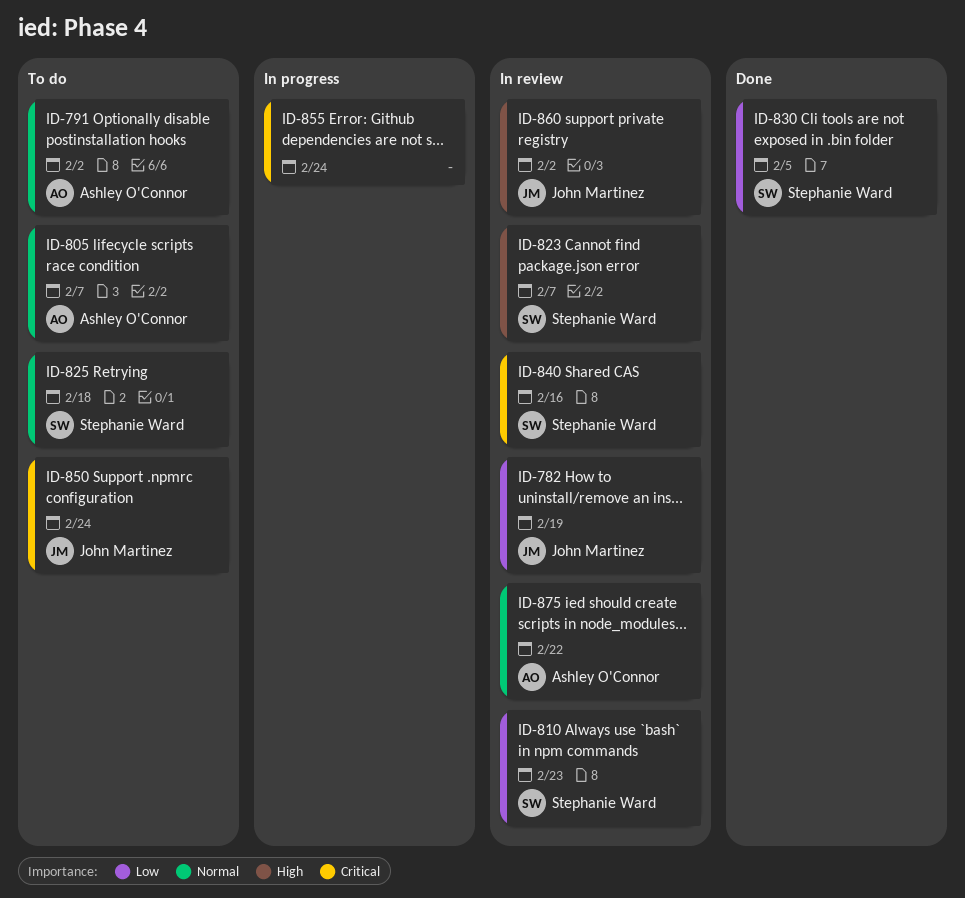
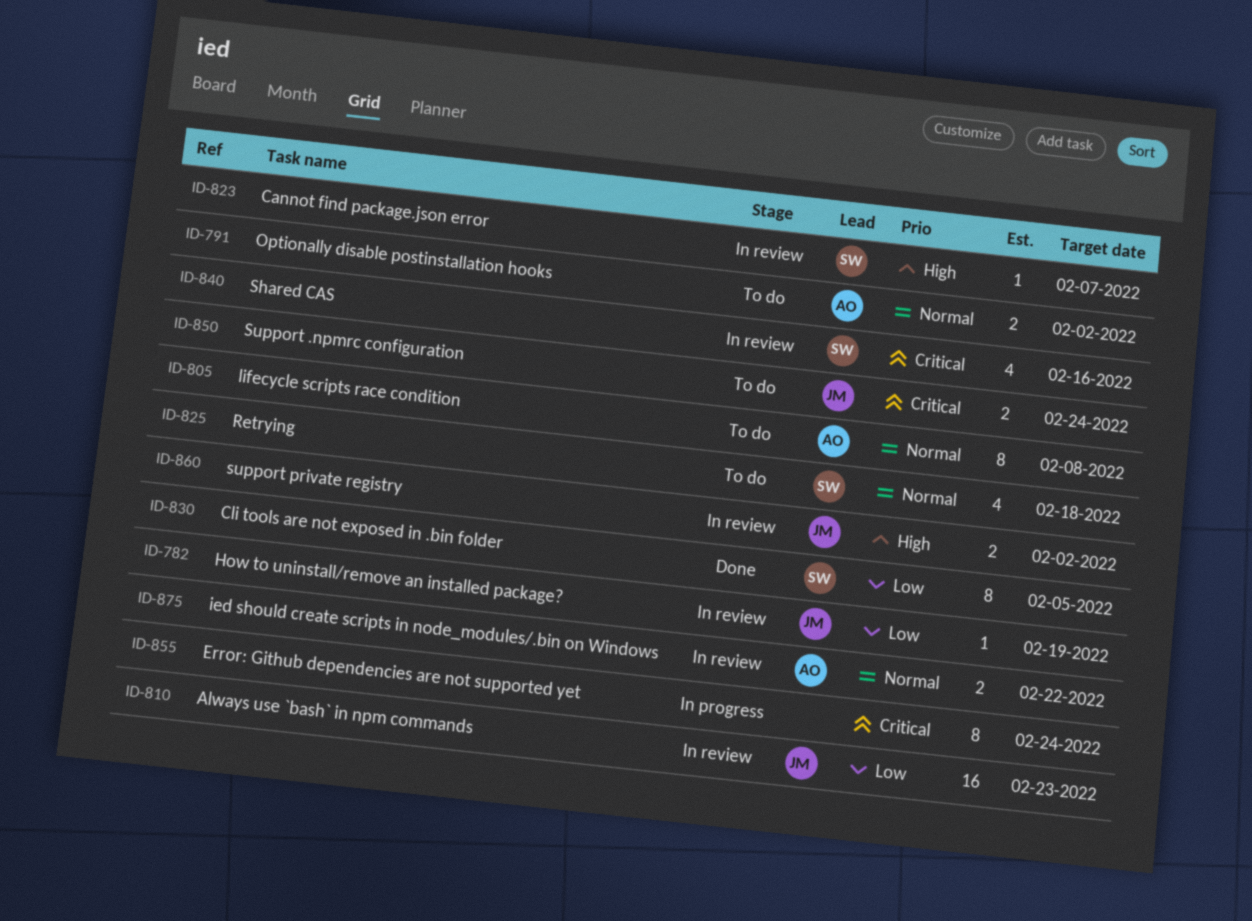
ID-805, due: Feb 7 -> Feb 8
ID-810, owner: Stephanie Ward -> John Martinez

